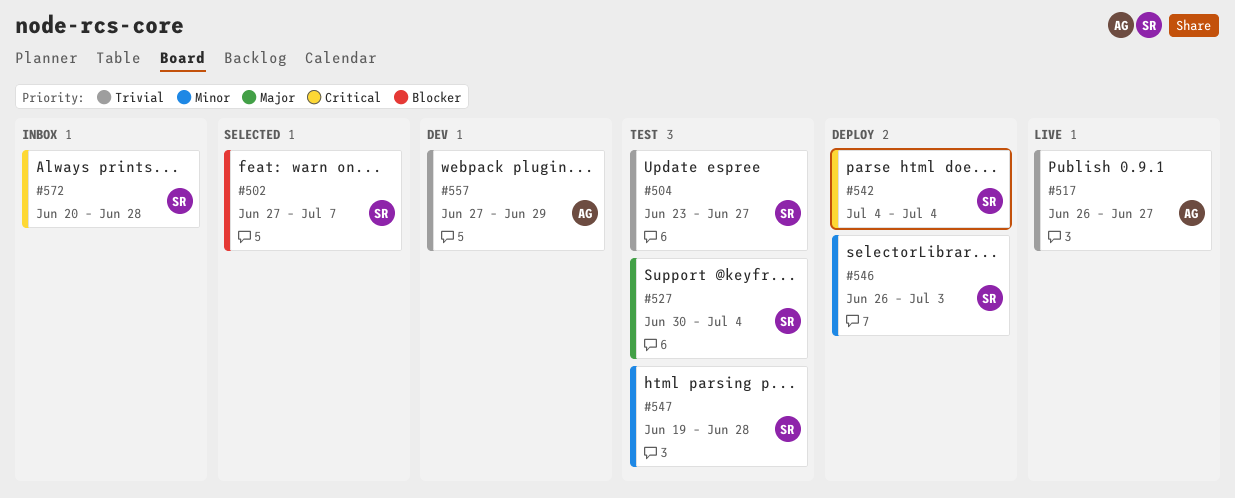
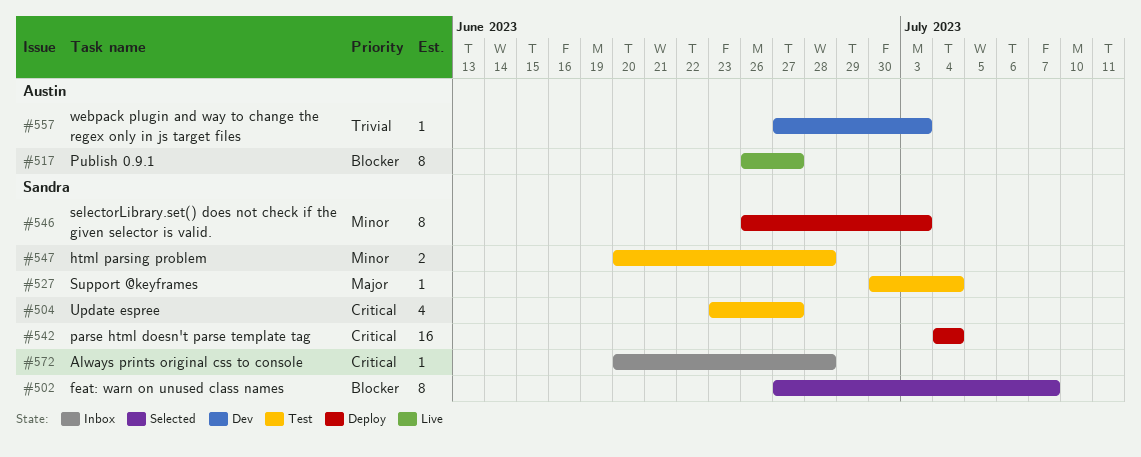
#504, priority: Trivial -> Critical
#517, priority: Trivial -> Blocker
#547, start: Jun 19 -> Jun 20
#557, due: Jun 29 -> Jul 3

